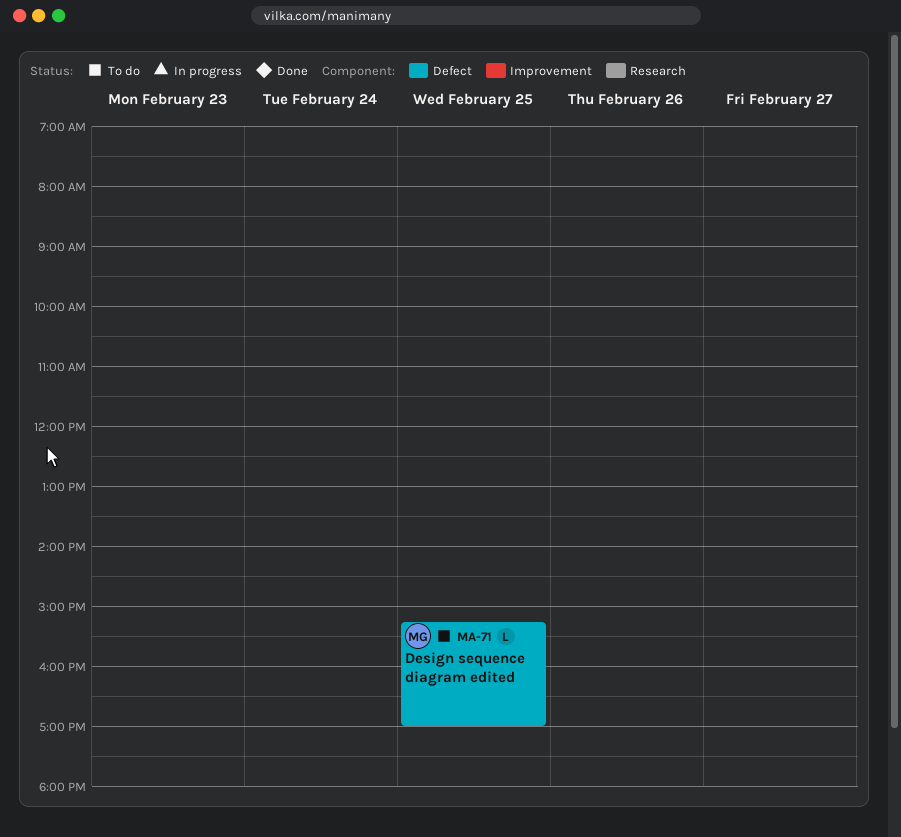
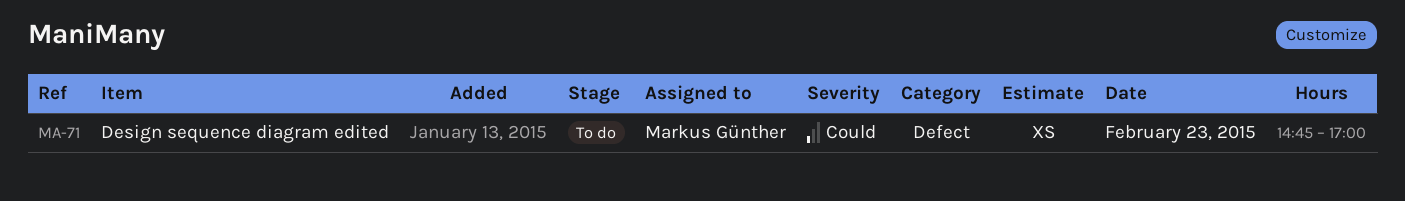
MA-71, estimate: L -> XS
MA-71, day: Feb 25 -> Feb 23
MA-71, begins: 15:15 -> 14:45

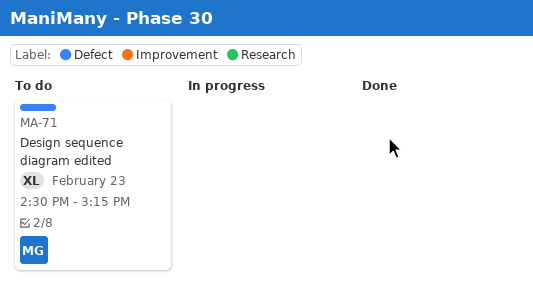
MA-71, estimate: XS -> XL
MA-71, begins: 14:45 -> 14:30
MA-71, ends: 17:00 -> 15:15

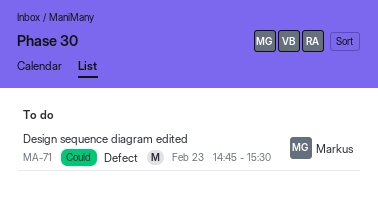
MA-71, estimate: XL -> M
MA-71, begins: 14:30 -> 14:45
MA-71, ends: 15:15 -> 15:30

